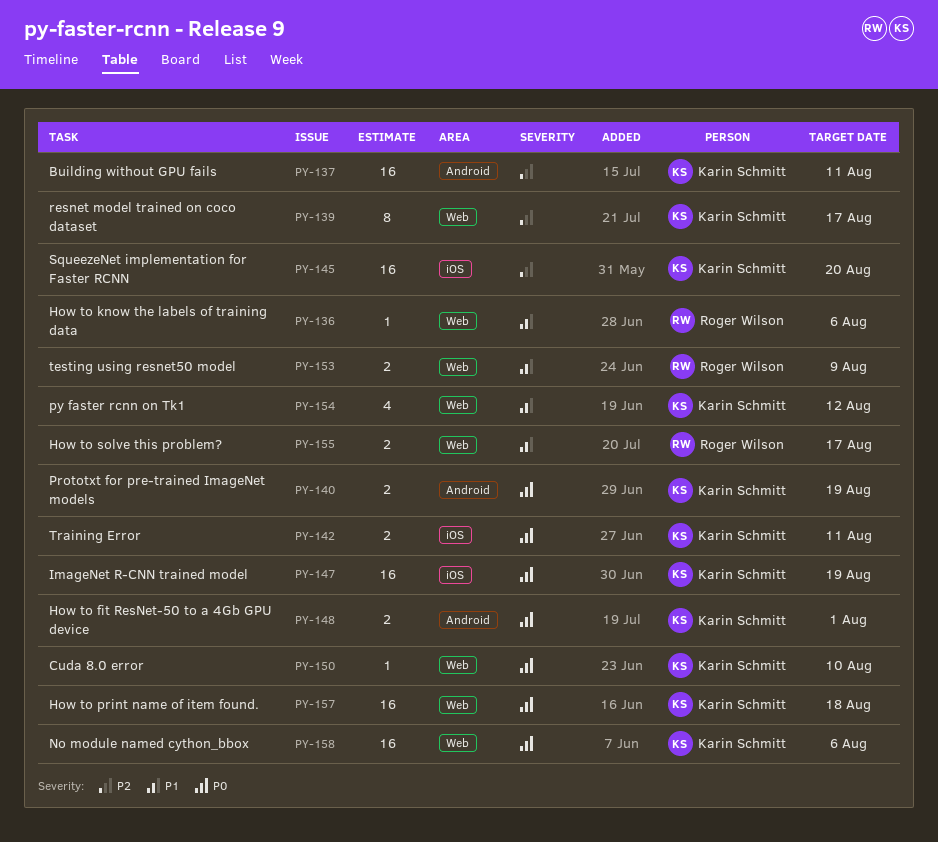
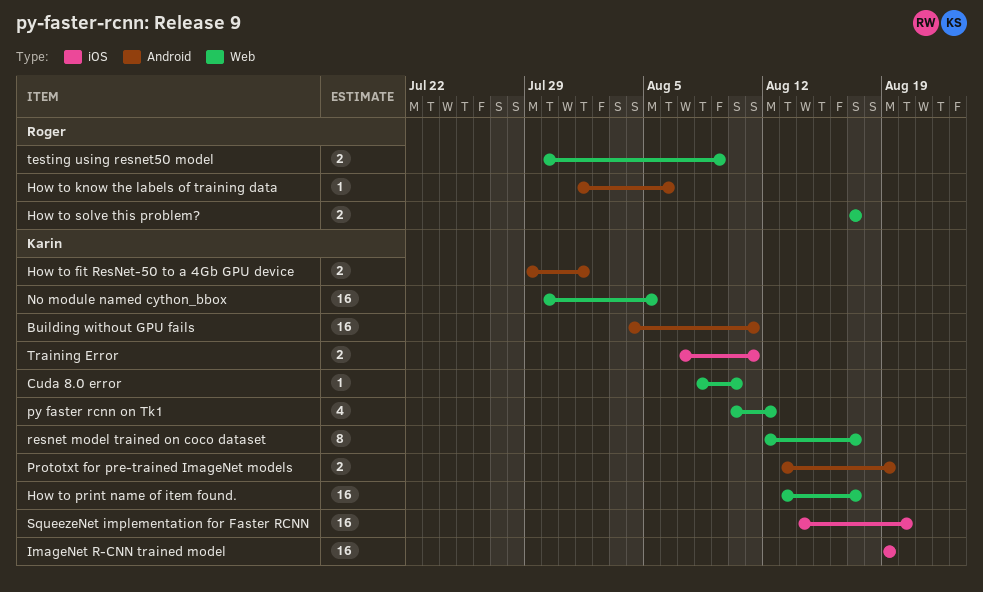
How to know the labels of training data, label: Web -> Android
How to print name of item found., due: Aug 18 -> Aug 17
No module named cython_bbox, due: Aug 6 -> Aug 5

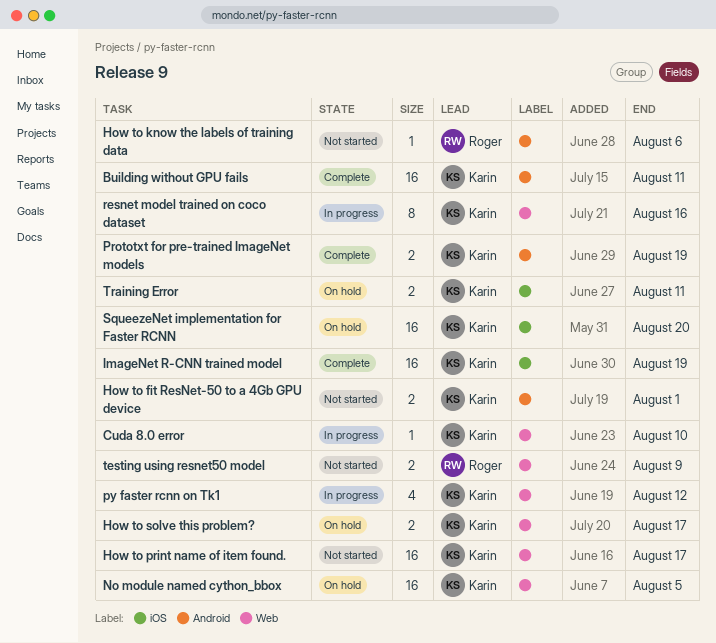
How to solve this problem?, owner: Roger -> Karin
resnet model trained on coco dataset, due: Aug 17 -> Aug 16

